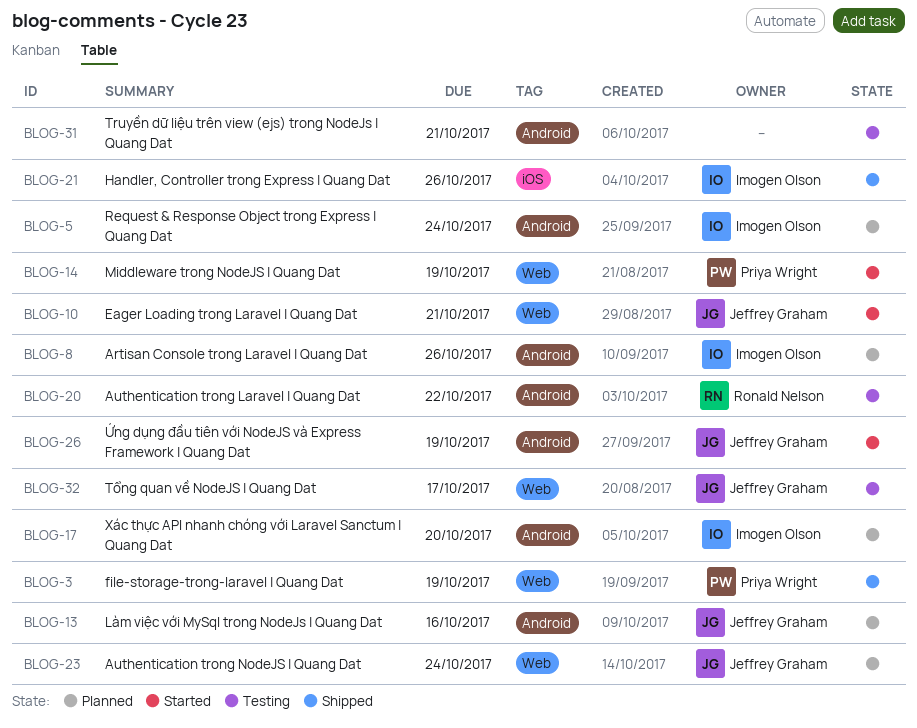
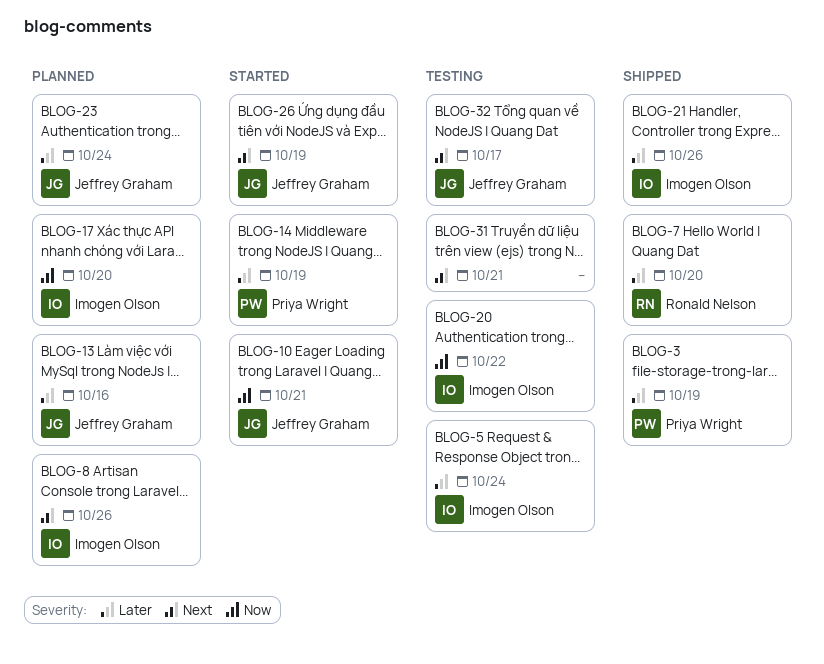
BLOG-5, status: Planned -> Testing
BLOG-7: none -> present
BLOG-20, owner: Ronald Nelson -> Imogen Olson

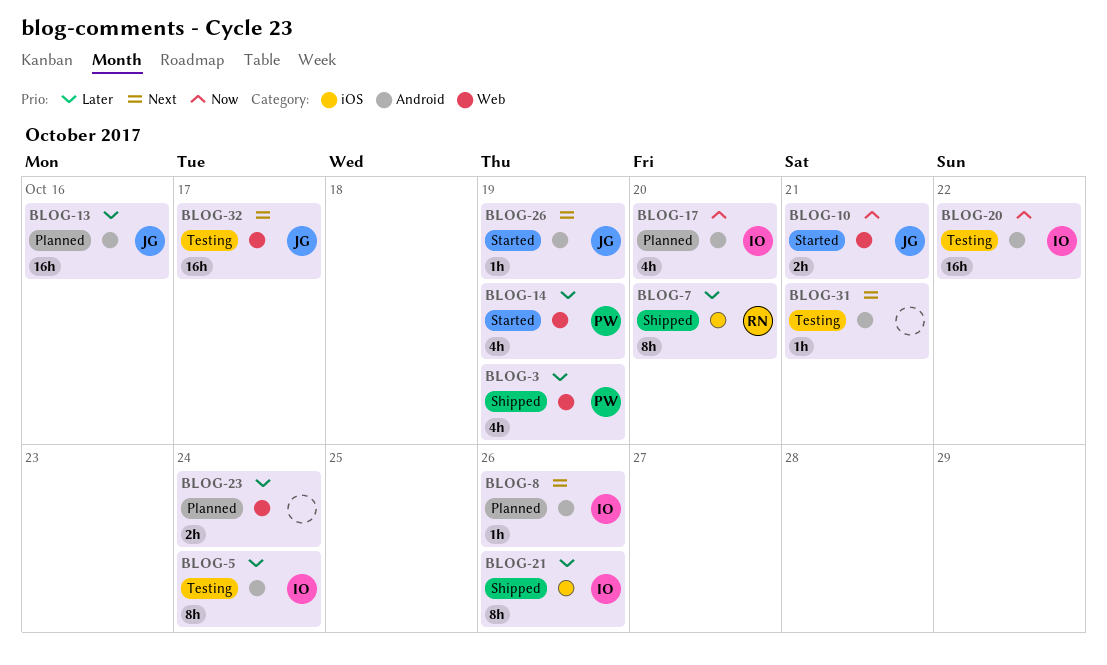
BLOG-23, owner: Jeffrey Graham -> none

